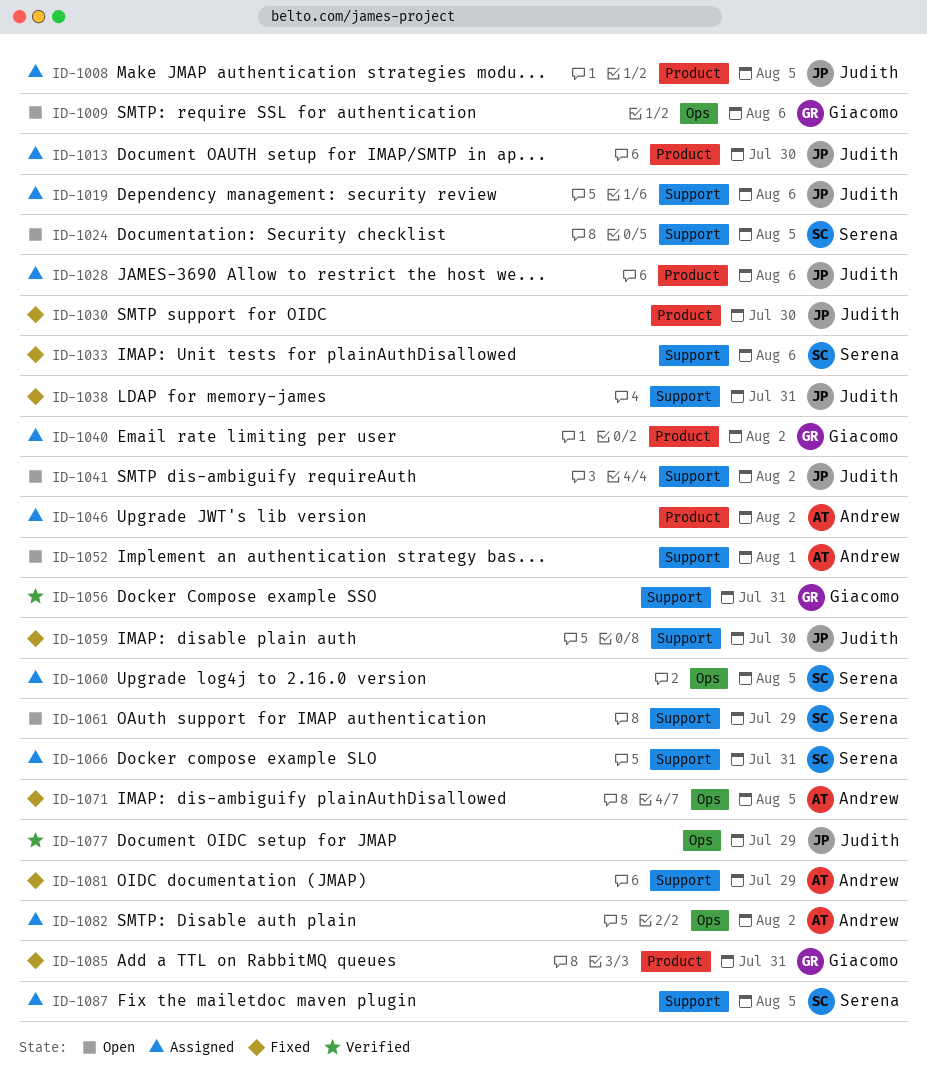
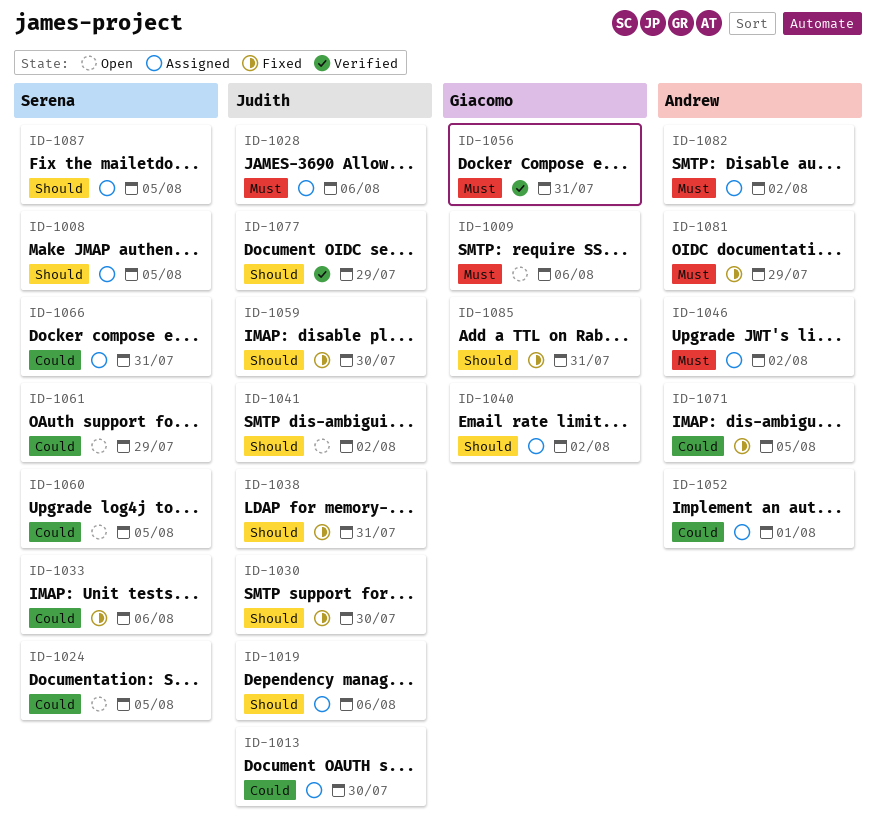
ID-1008, owner: Judith -> Serena
ID-1052, status: Open -> Assigned
ID-1060, status: Assigned -> Open

